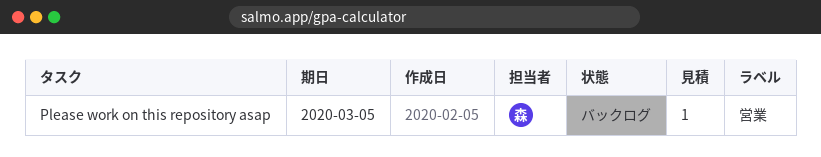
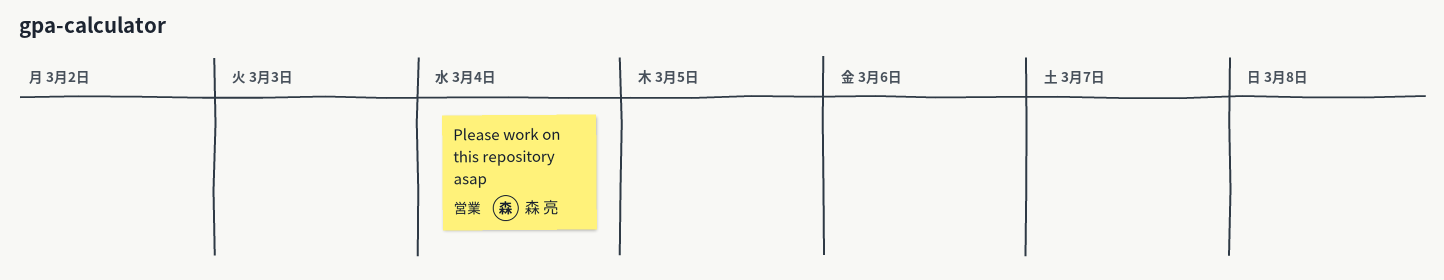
Please work on this repository asap, due: Mar 5 -> Mar 4

